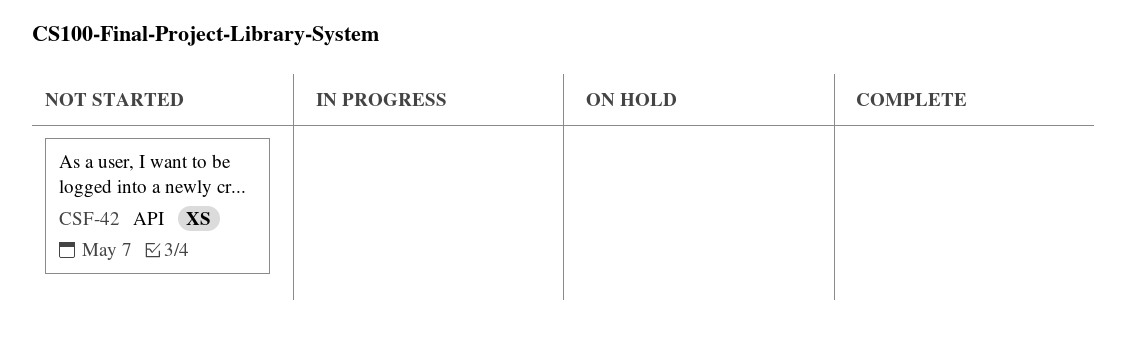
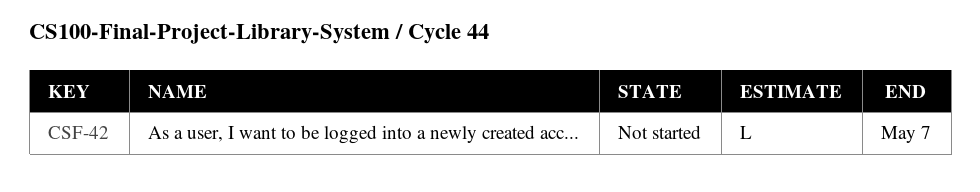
CSF-42, estimate: XS -> L

